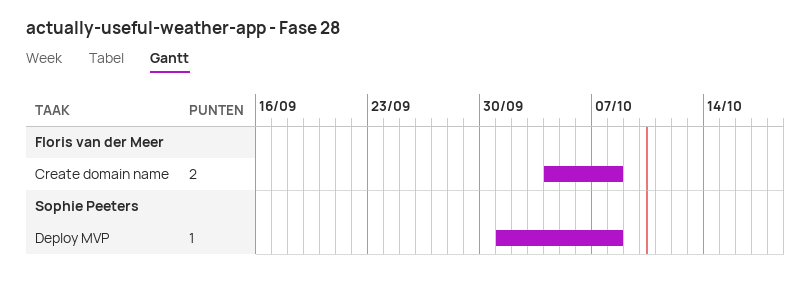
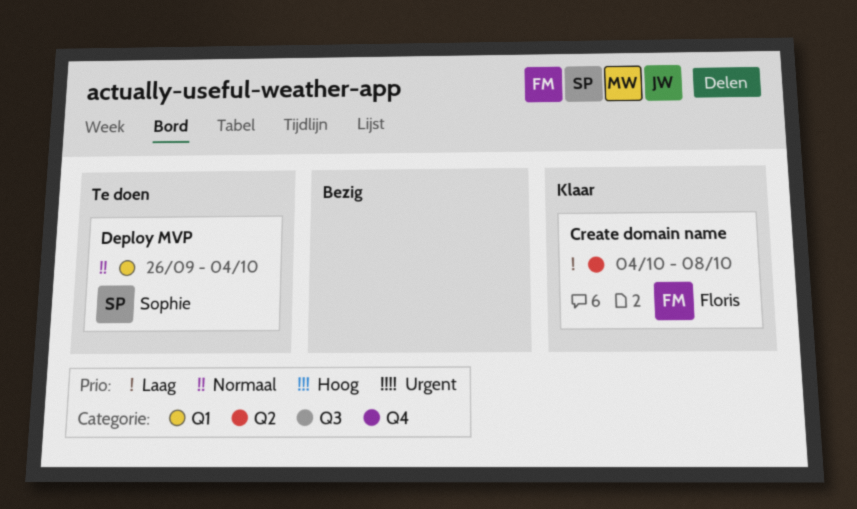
Deploy MVP, start: Oct 1 -> Sep 26
Deploy MVP, due: Oct 8 -> Oct 4

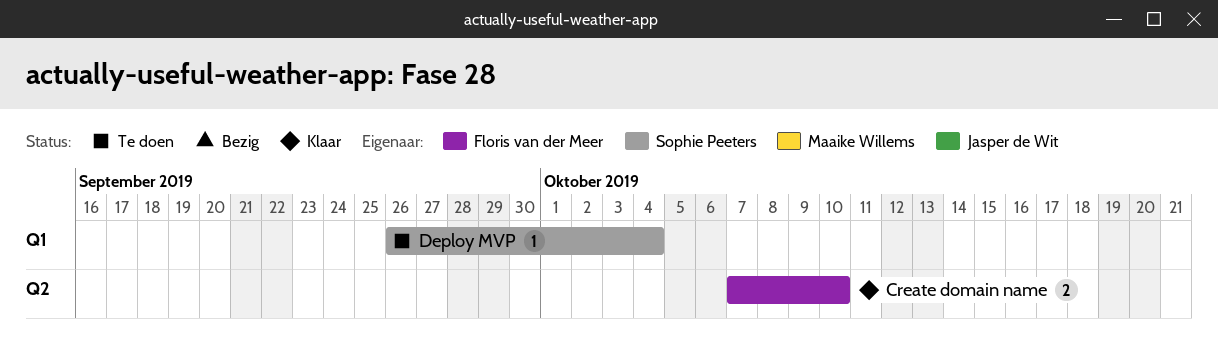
Create domain name, start: Oct 4 -> Oct 7
Create domain name, due: Oct 8 -> Oct 10

